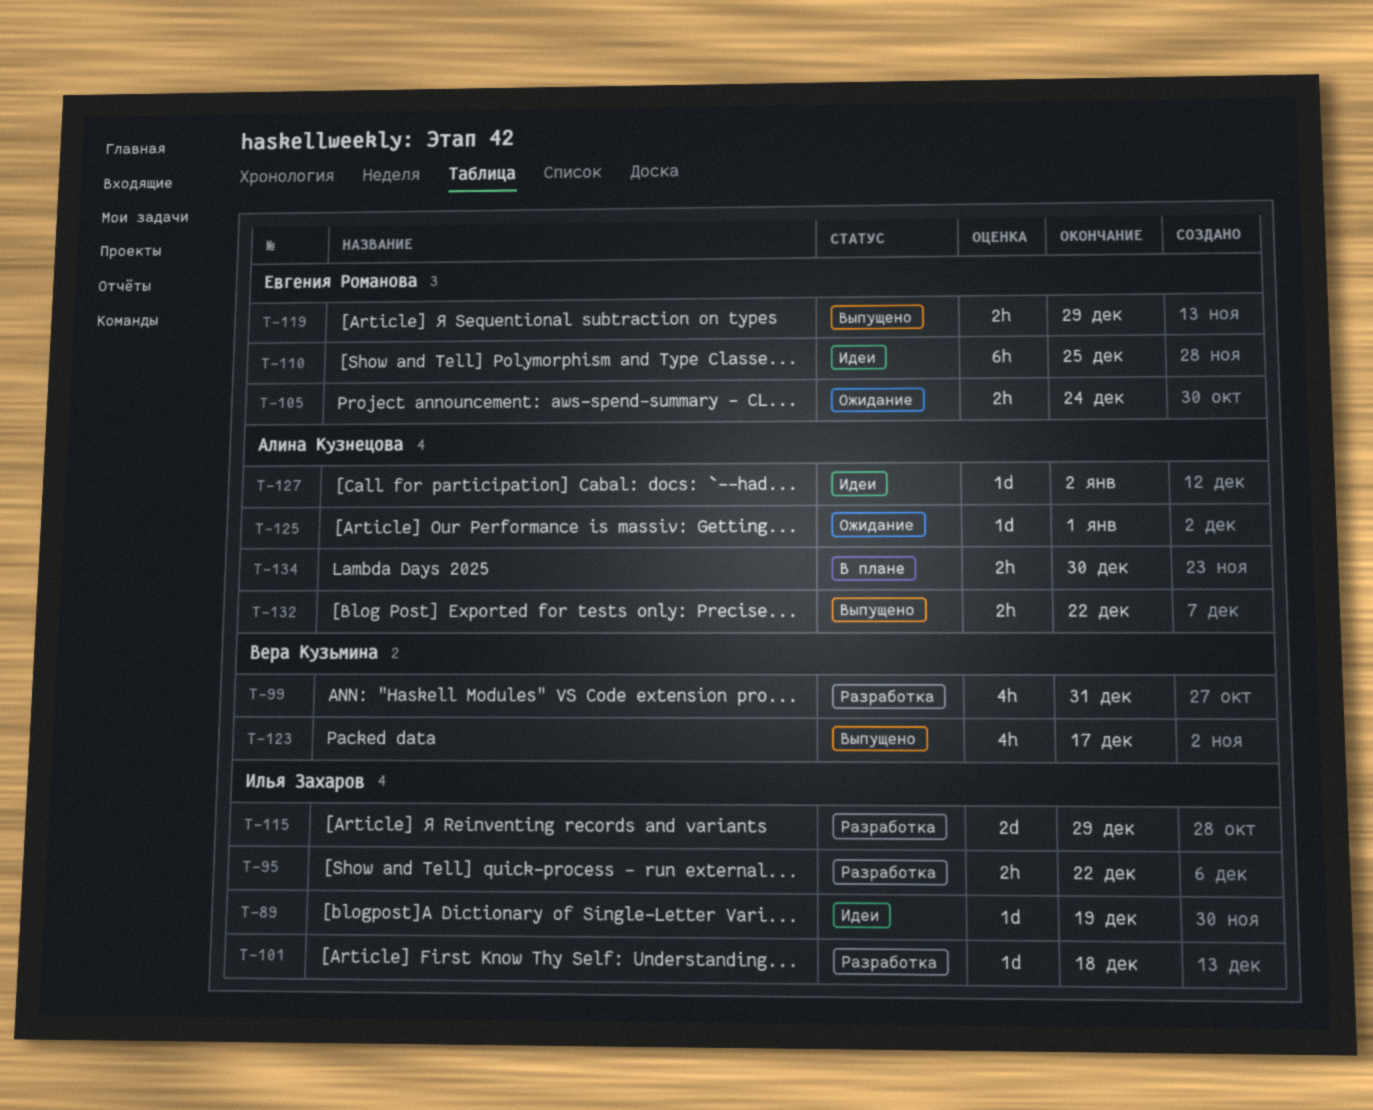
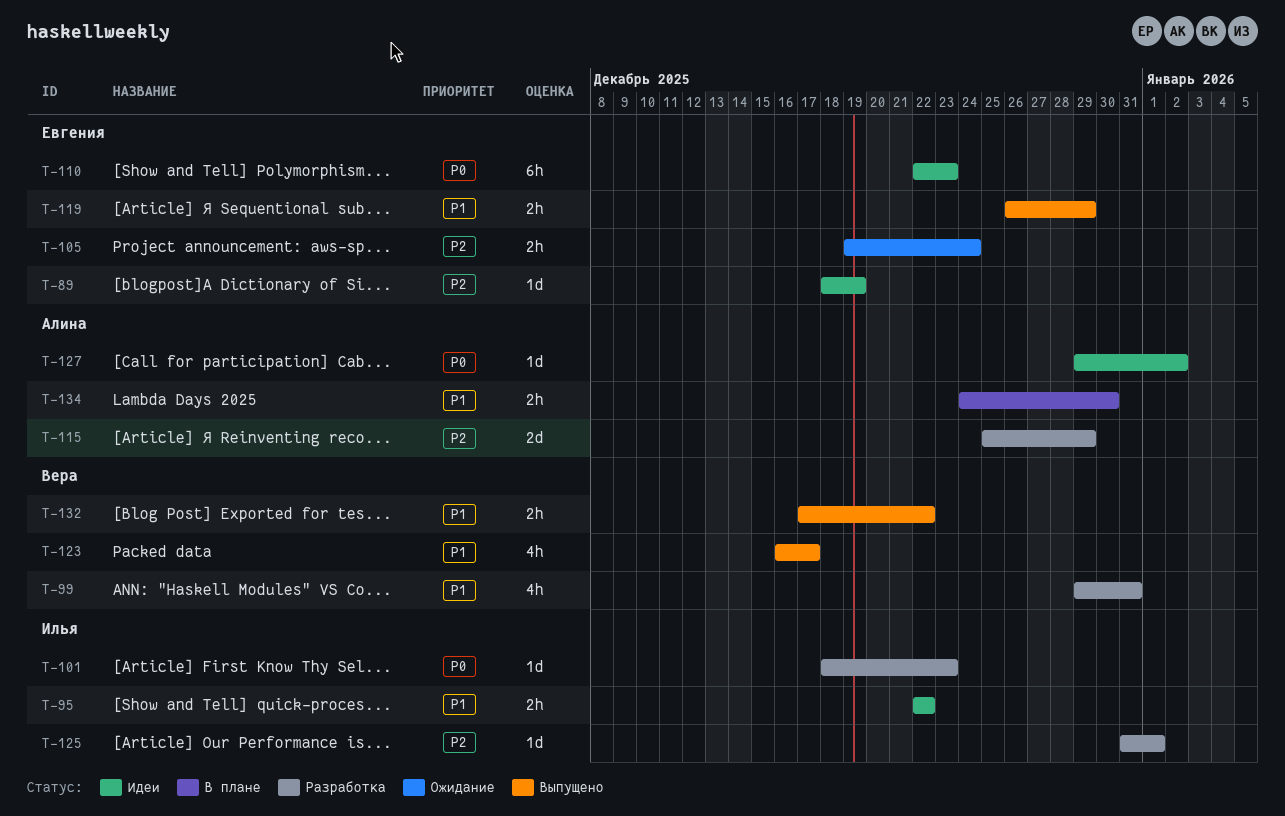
T-89, owner: Илья Захаров -> Евгения Романова
T-95, status: Разработка -> Идеи
T-101, due: Dec 18 -> Dec 23
T-110, due: Dec 25 -> Dec 23
T-115, owner: Илья Захаров -> Алина Кузнецова
T-125, status: Ожидание -> Разработка
T-125, owner: Алина Кузнецова -> Илья Захаров
T-132, owner: Алина Кузнецова -> Вера Кузьмина

